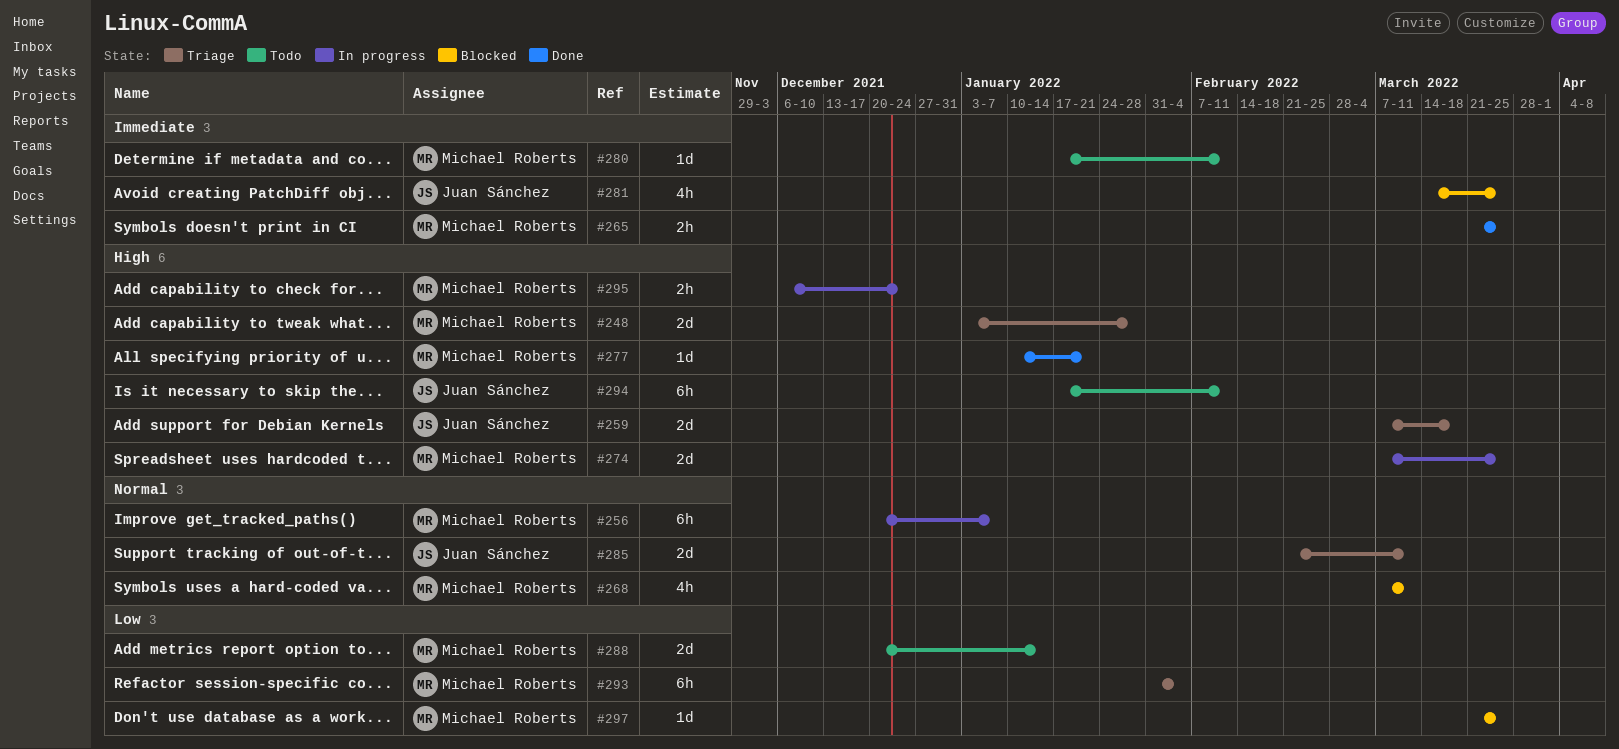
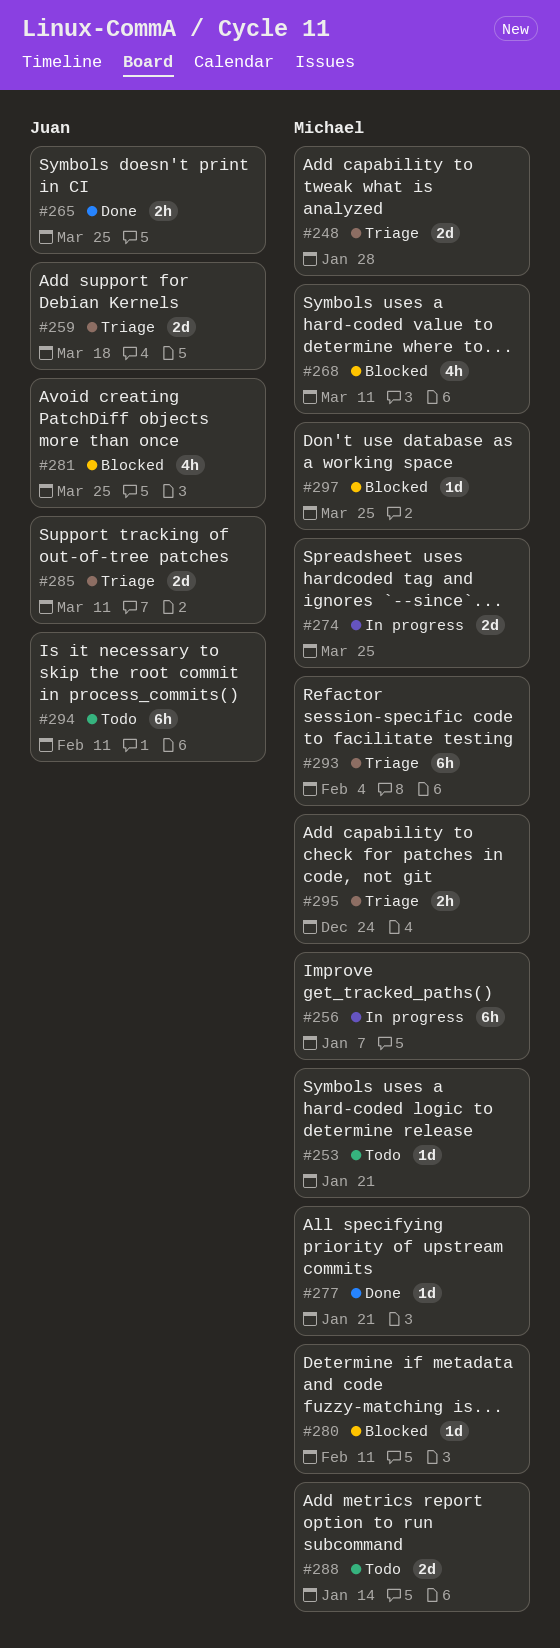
#253: none -> present
#265, owner: Michael Roberts -> Juan Sánchez
#280, status: Todo -> Blocked
#295, status: In progress -> Triage

